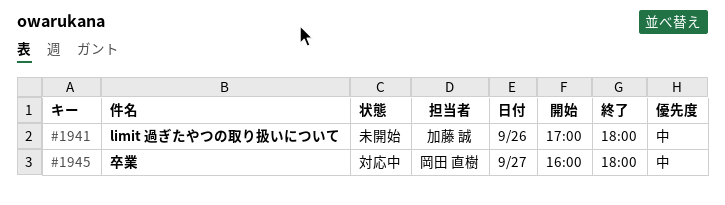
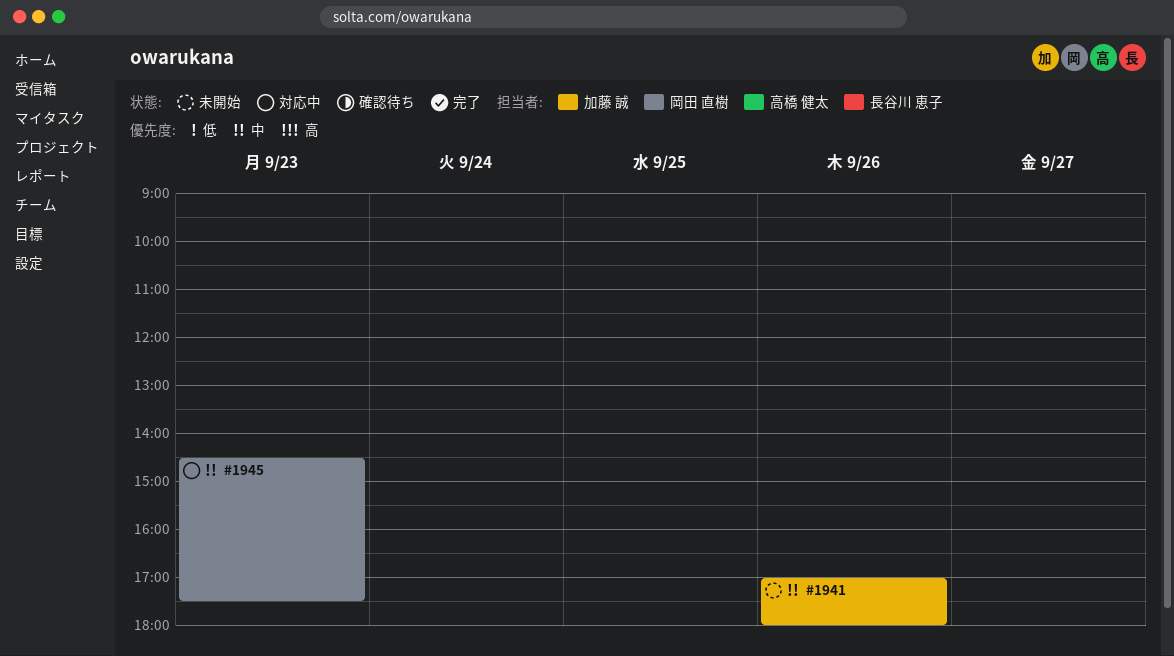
#1945, day: Sep 27 -> Sep 23
#1945, begins: 16:00 -> 14:30
#1945, ends: 18:00 -> 17:30

